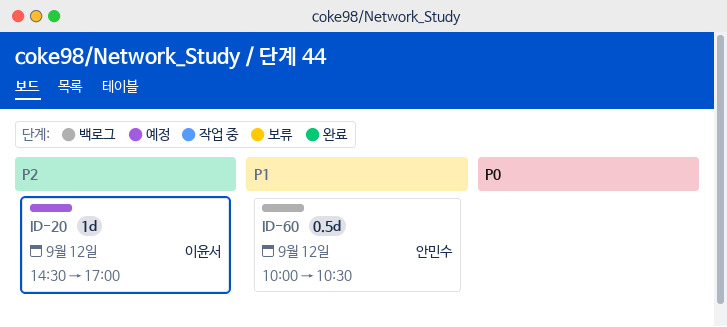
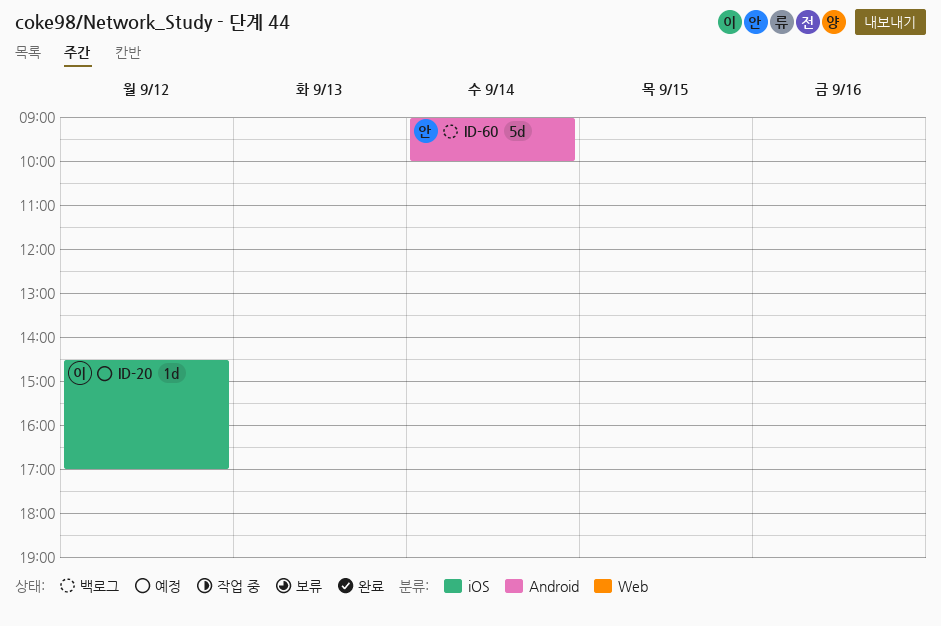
ID-60, estimate: 0.5d -> 5d
ID-60, day: Sep 12 -> Sep 14
ID-60, begins: 10:00 -> 09:00
ID-60, ends: 10:30 -> 10:00

